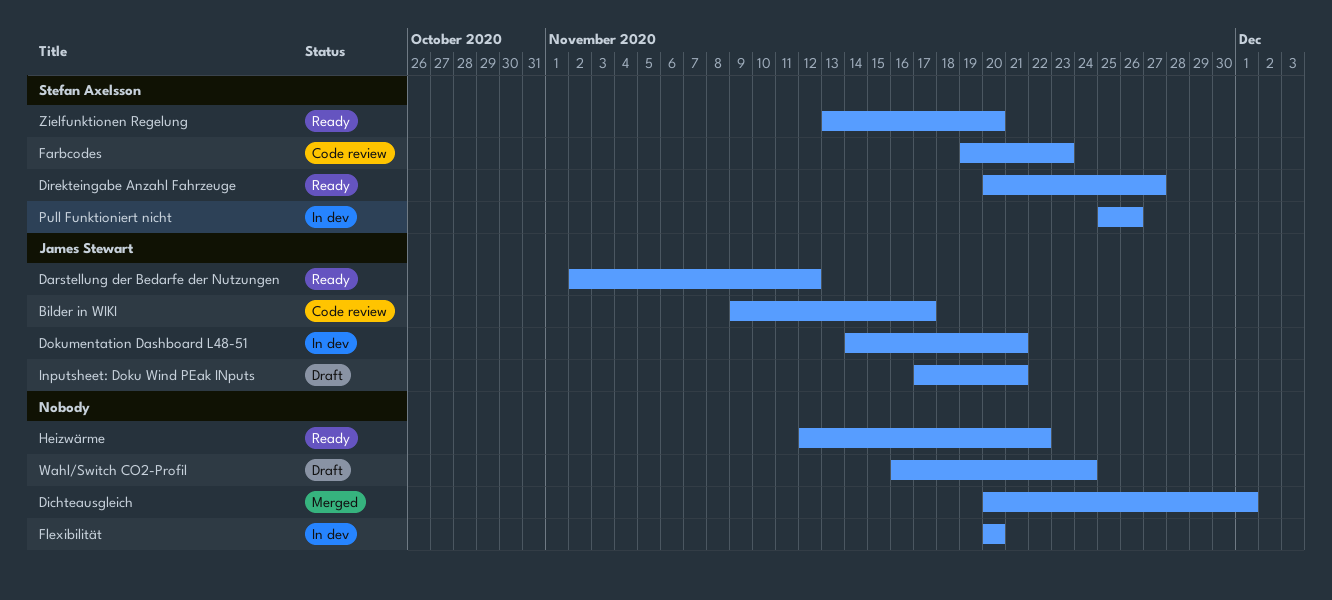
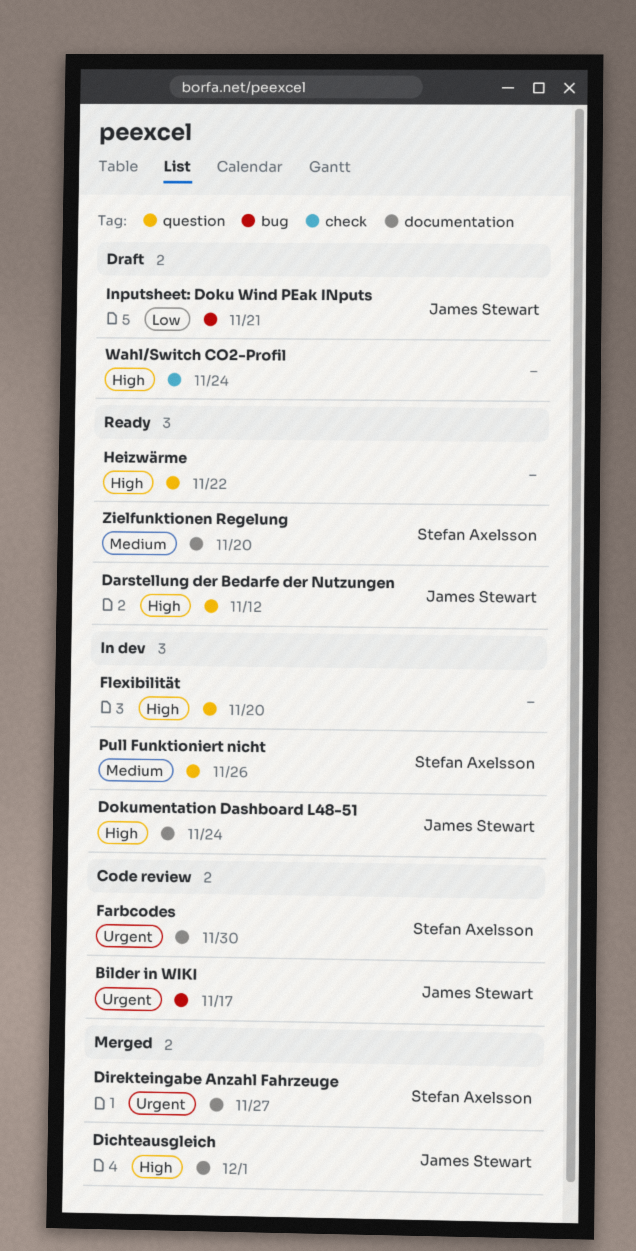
Dichteausgleich, owner: none -> James Stewart
Direkteingabe Anzahl Fahrzeuge, status: Ready -> Merged
Dokumentation Dashboard L48-51, due: Nov 21 -> Nov 24
Farbcodes, due: Nov 23 -> Nov 30

